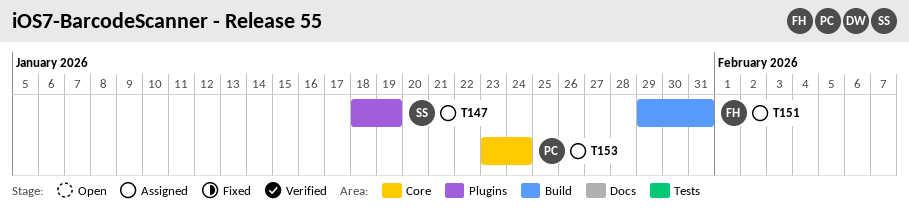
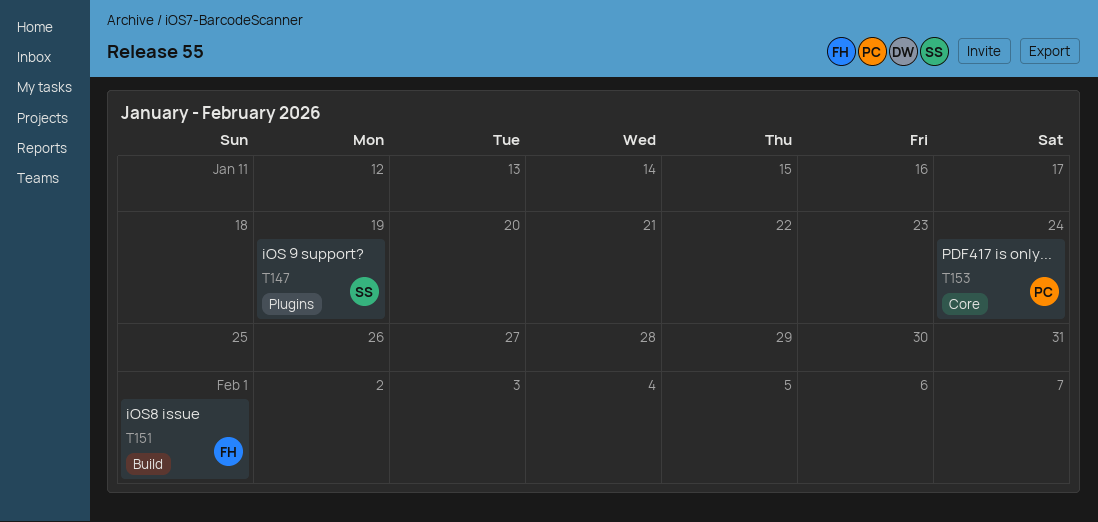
T151, due: Jan 31 -> Feb 1

